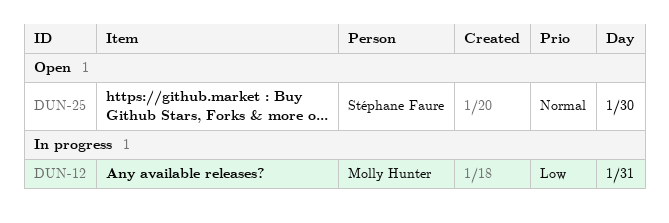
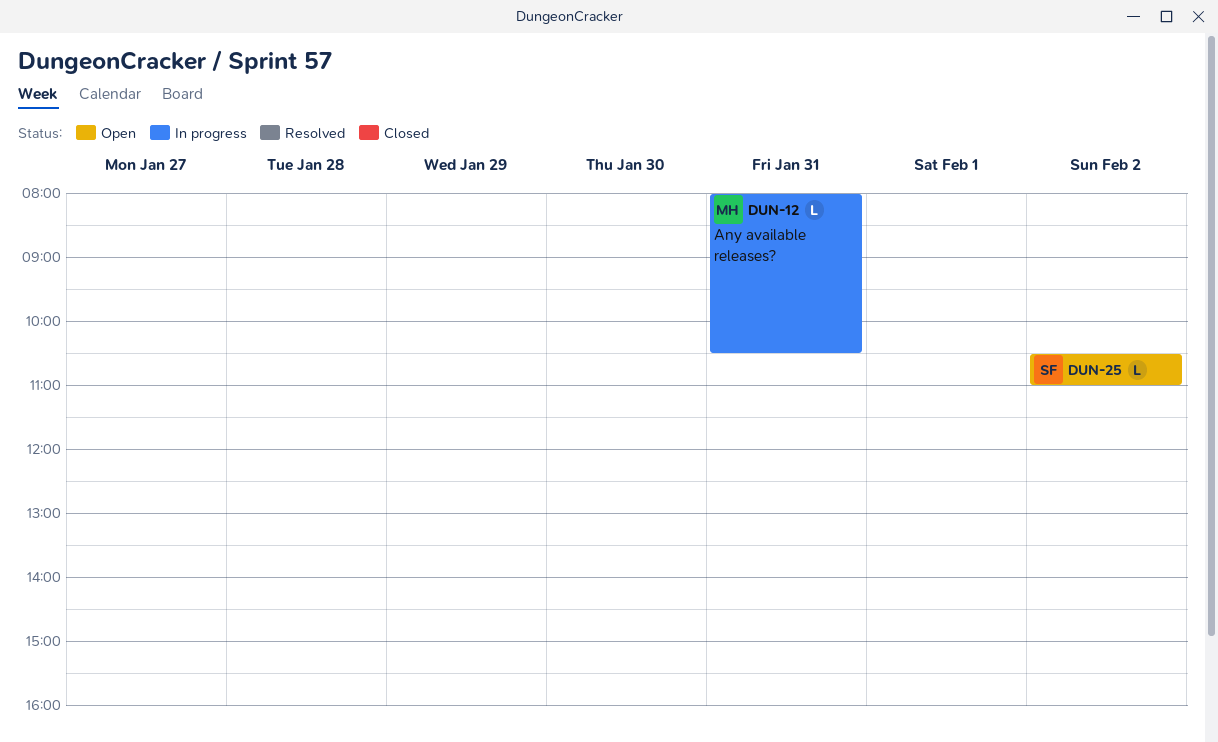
DUN-25, day: Jan 30 -> Feb 2

